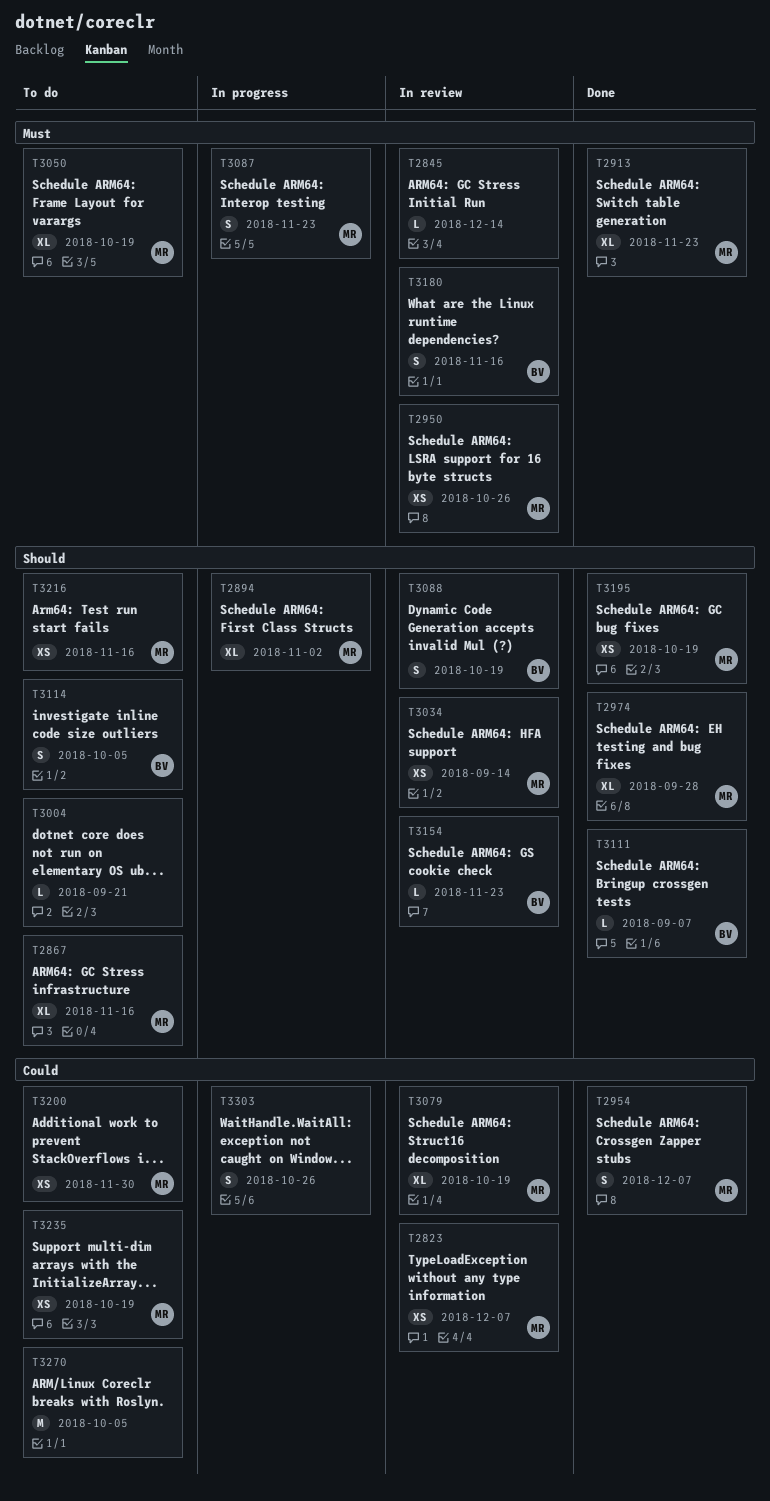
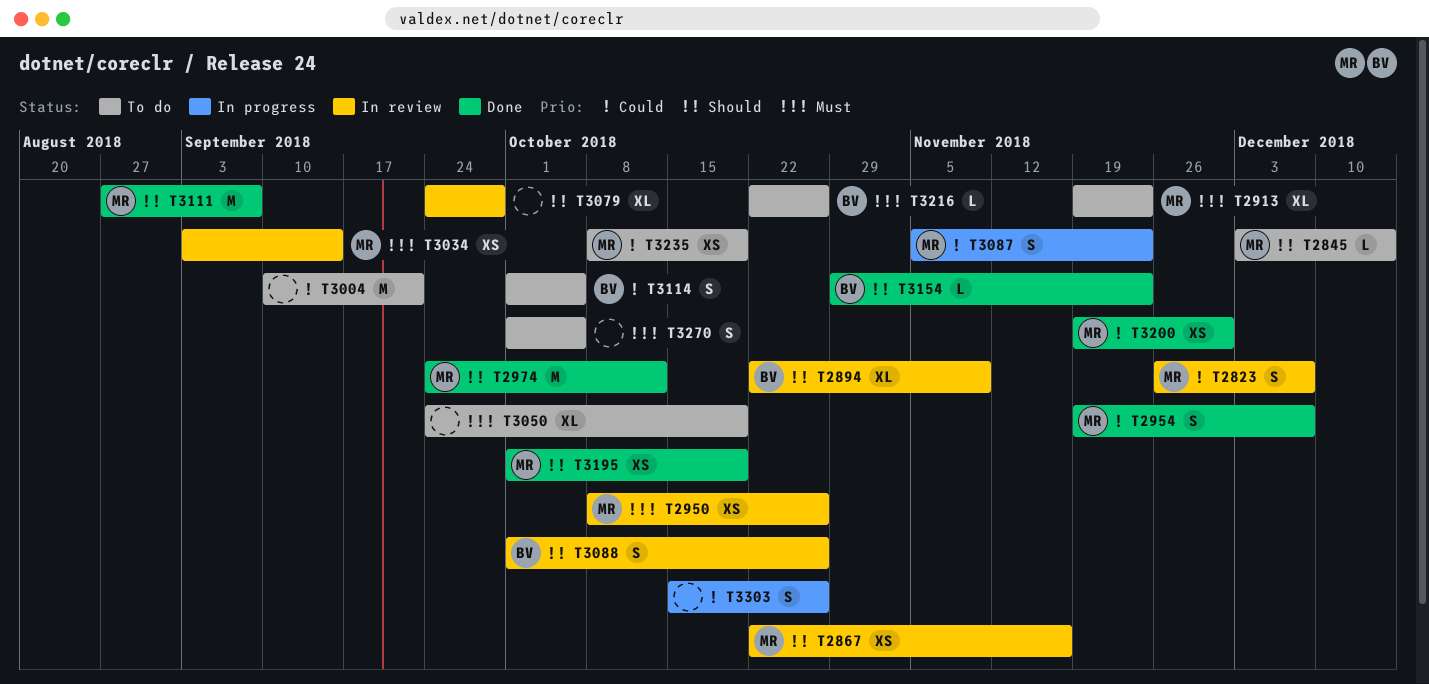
T2823, estimate: XS -> S
T2845, status: In review -> To do
T2845, owner: none -> MR
T2845, priority: Must -> Should
T2867, status: To do -> In review
T2867, estimate: XL -> XS
T2894, status: In progress -> In review
T2894, owner: MR -> BV
T2894, due: Nov 2 -> Nov 9
T2913, status: Done -> To do
T2974, estimate: XL -> M
T2974, due: Sep 28 -> Oct 12
T3004, priority: Should -> Could
T3004, estimate: L -> M
T3034, priority: Should -> Must
T3050, owner: MR -> none
T3079, owner: MR -> none
T3079, priority: Could -> Should
T3079, due: Oct 19 -> Sep 28
T3087, priority: Must -> Could
T3088, due: Oct 19 -> Oct 26
T3111, owner: BV -> MR
T3111, estimate: L -> M
T3114, priority: Should -> Could
T3154, status: In review -> Done
T3180: present -> none
T3200, status: To do -> Done
T3216, owner: MR -> BV
T3216, priority: Should -> Must
T3216, estimate: XS -> L
T3216, due: Nov 16 -> Oct 26
T3270, priority: Could -> Must
T3270, estimate: M -> S

